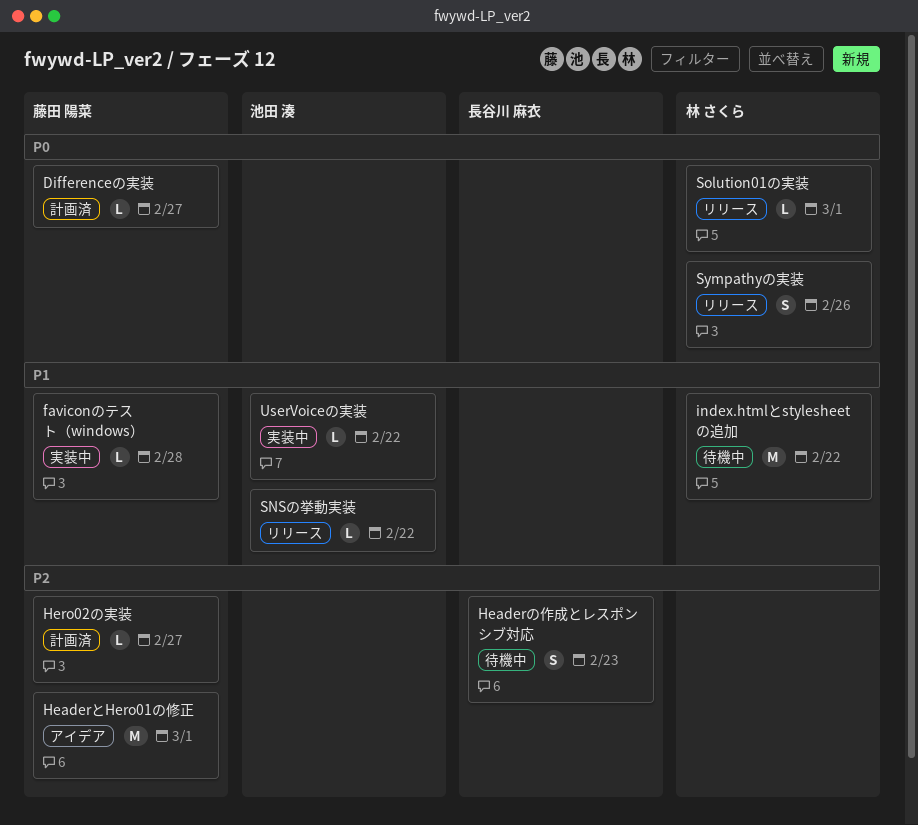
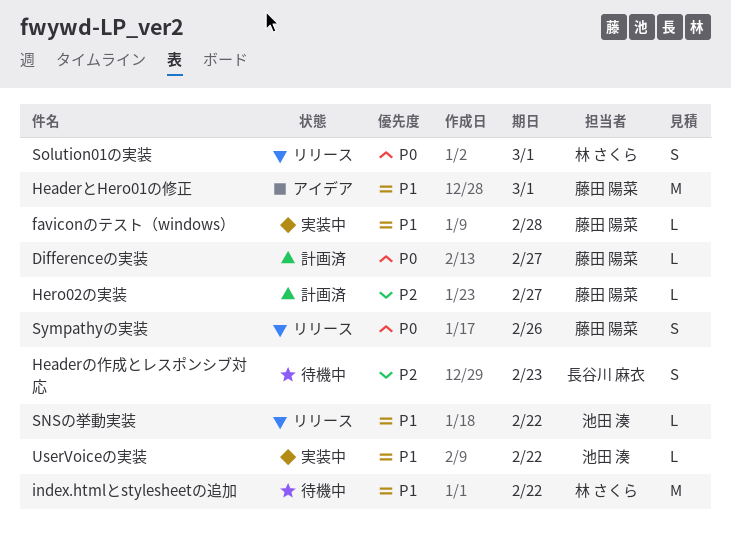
HeaderとHero01の修正, priority: P2 -> P1
Solution01の実装, estimate: L -> S
Sympathyの実装, owner: 林 さくら -> 藤田 陽菜

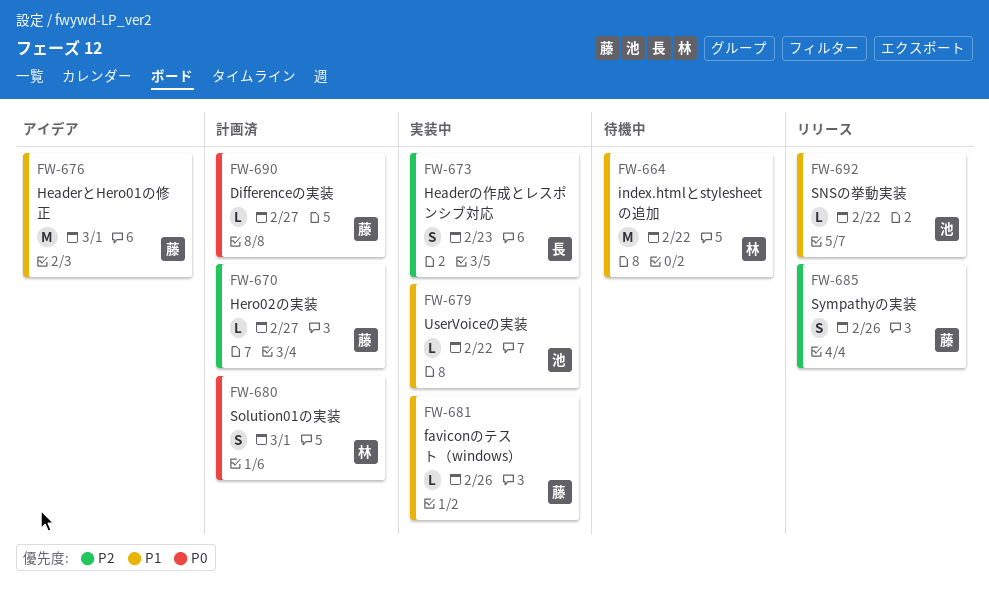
faviconのテスト（windows）, due: Feb 28 -> Feb 26
Headerの作成とレスポンシブ対応, status: 待機中 -> 実装中
Solution01の実装, status: リリース -> 計画済
Sympathyの実装, priority: P0 -> P2

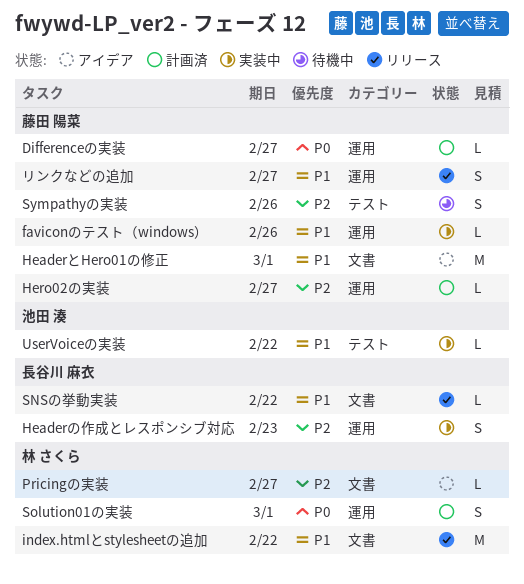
index.htmlとstylesheetの追加, status: 待機中 -> リリース
Pricingの実装: none -> present
SNSの挙動実装, owner: 池田 湊 -> 長谷川 麻衣
Sympathyの実装, status: リリース -> 待機中
リンクなどの追加: none -> present

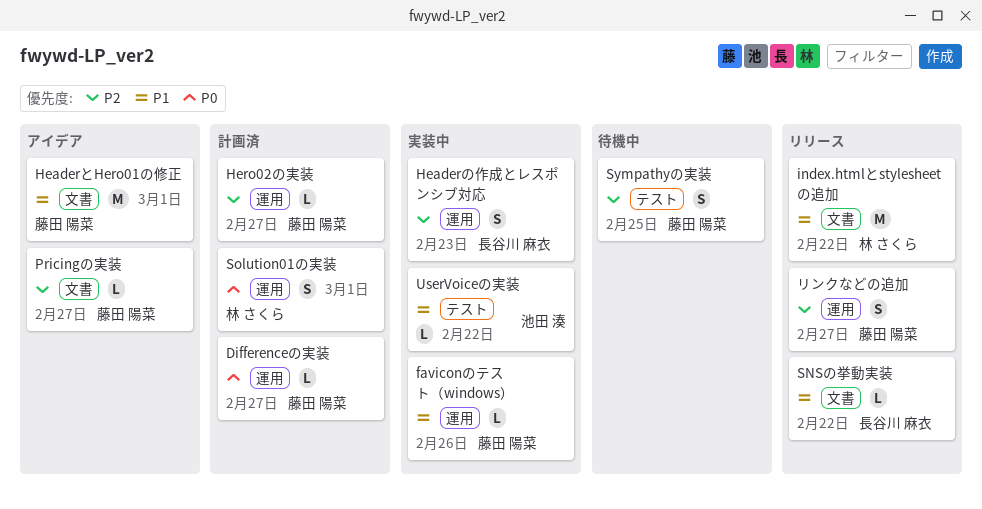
Pricingの実装, owner: 林 さくら -> 藤田 陽菜
Sympathyの実装, due: Feb 26 -> Feb 25
リンクなどの追加, priority: P1 -> P2

